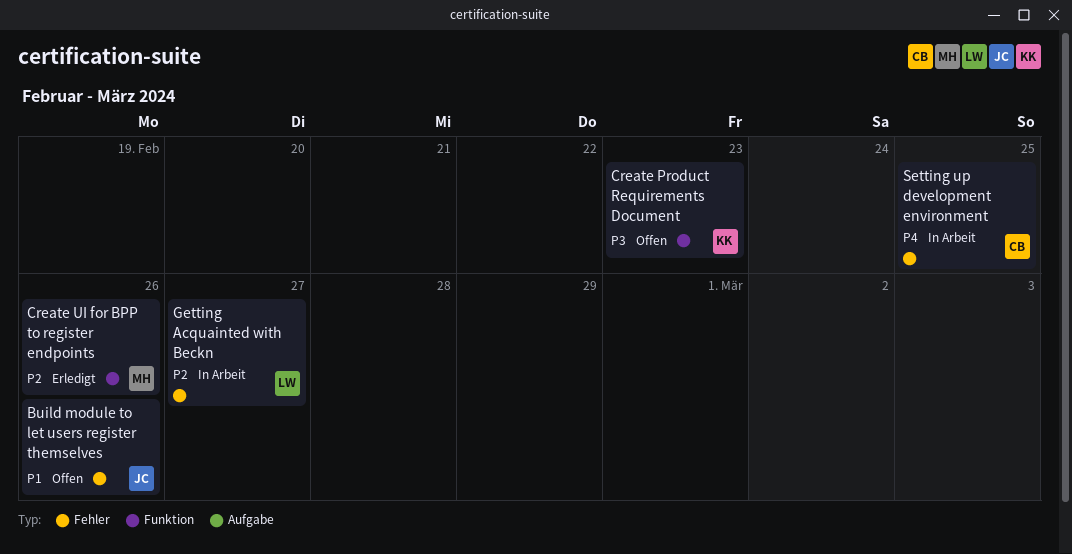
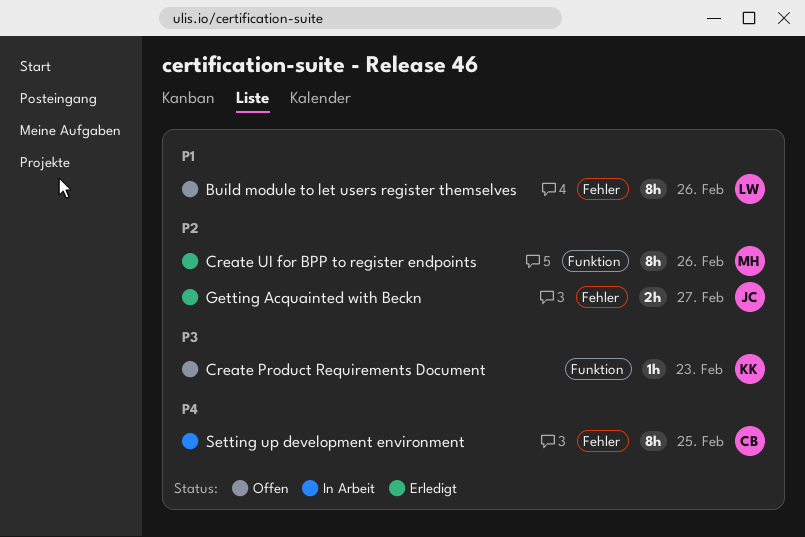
Build module to let users register themselves, owner: JC -> LW
Getting Acquainted with Beckn, status: In Arbeit -> Erledigt
Getting Acquainted with Beckn, owner: LW -> JC

